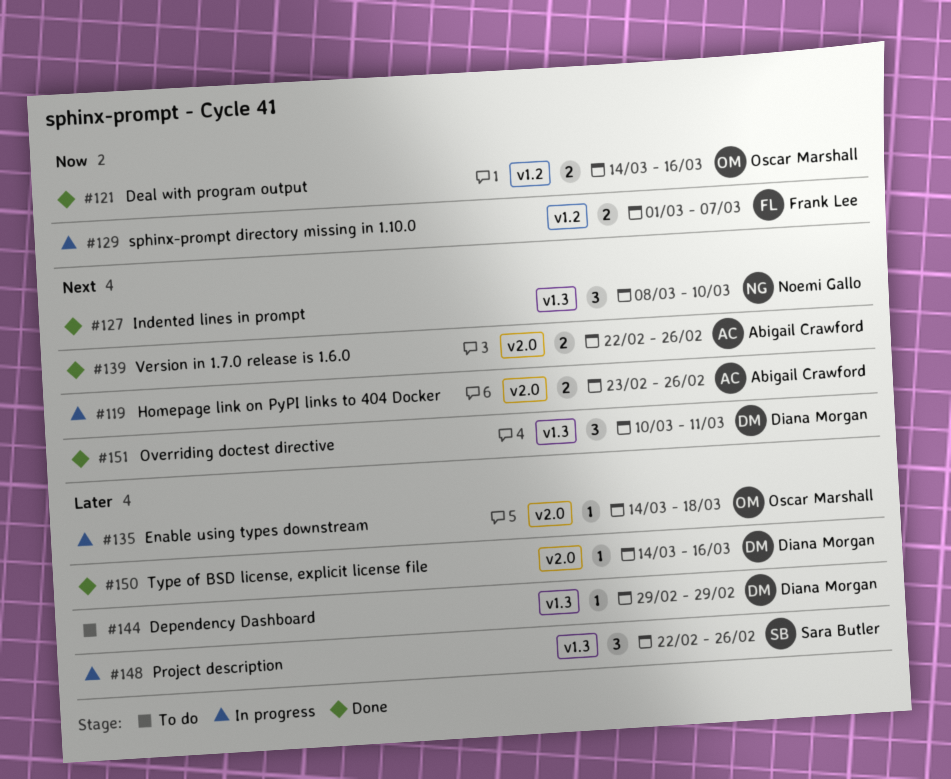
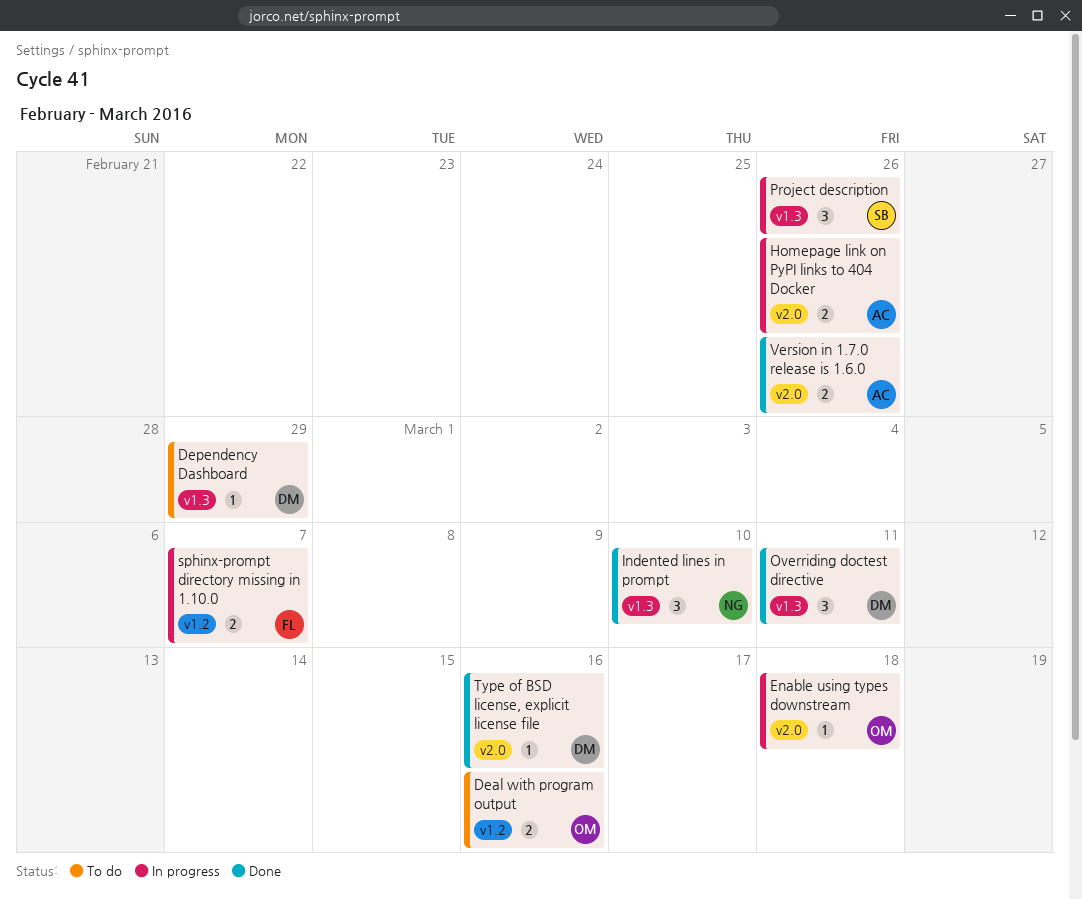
Deal with program output, status: Done -> To do

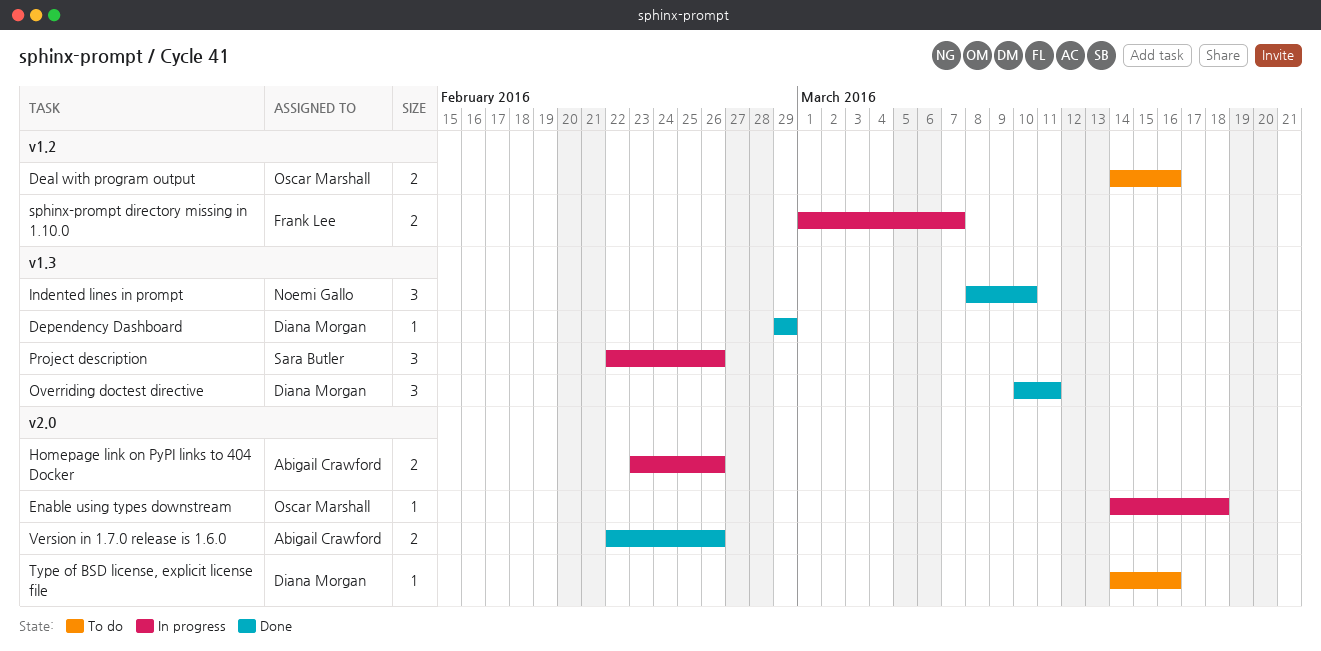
Dependency Dashboard, status: To do -> Done
Type of BSD license, explicit license file, status: Done -> To do

